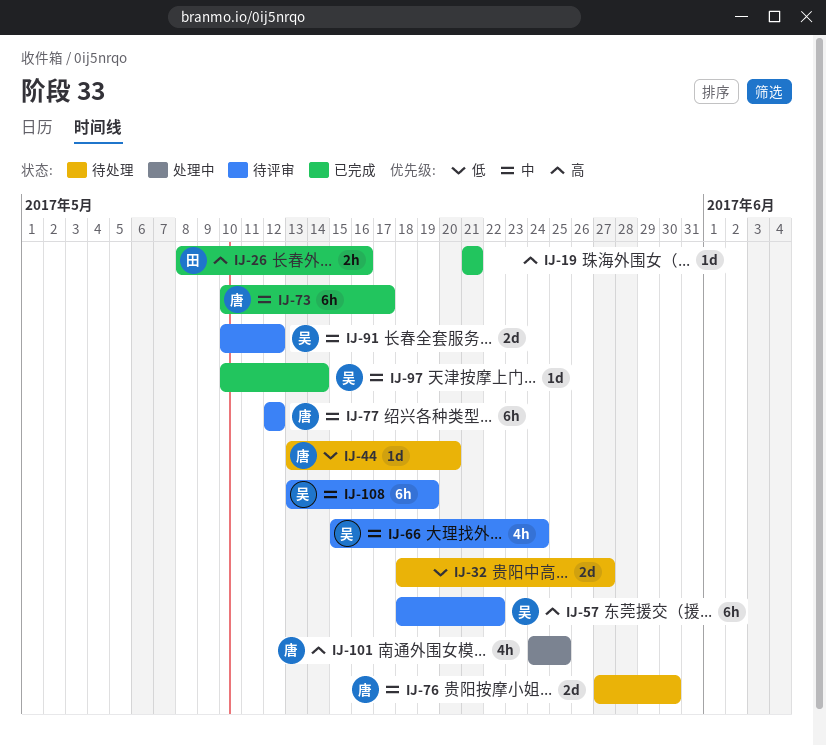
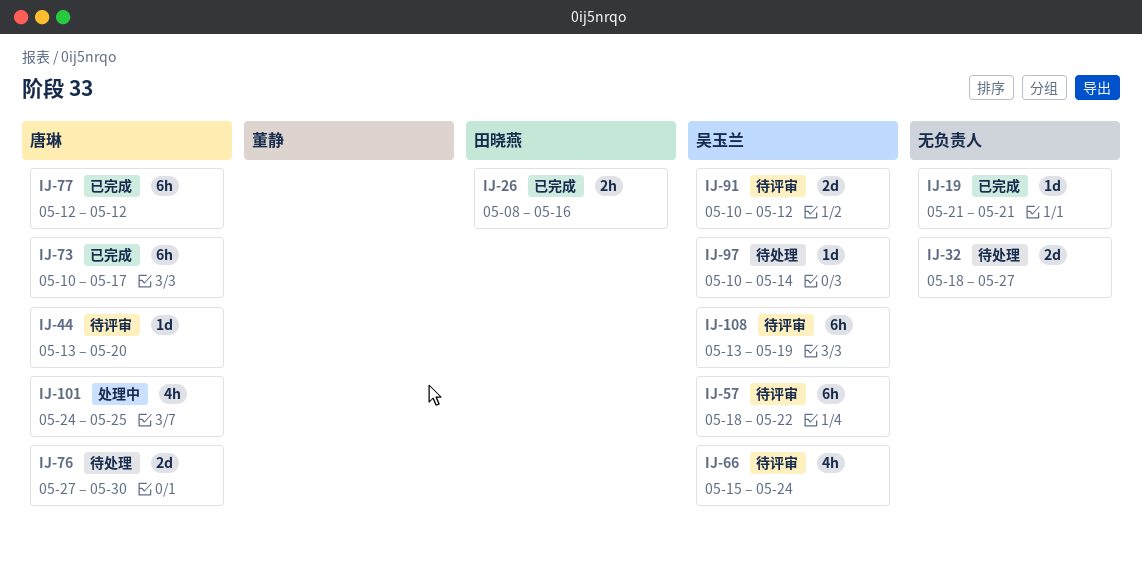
IJ-44, status: 待处理 -> 待评审
IJ-77, status: 待评审 -> 已完成
IJ-97, status: 已完成 -> 待处理

